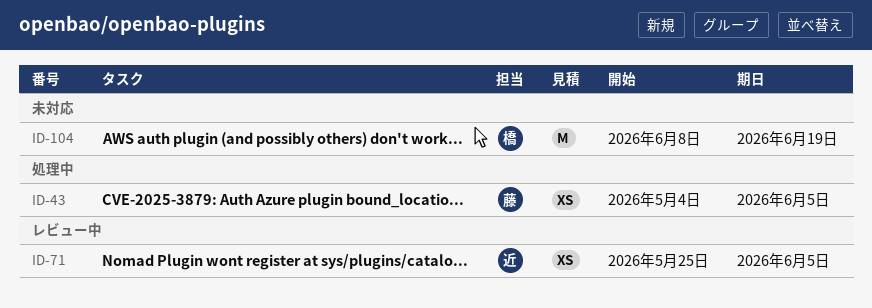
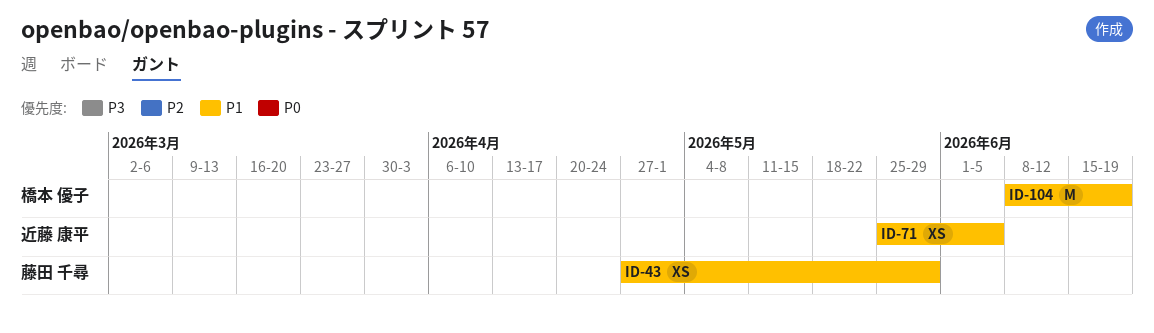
ID-43, start: May 4 -> Apr 27
ID-43, due: Jun 5 -> May 29

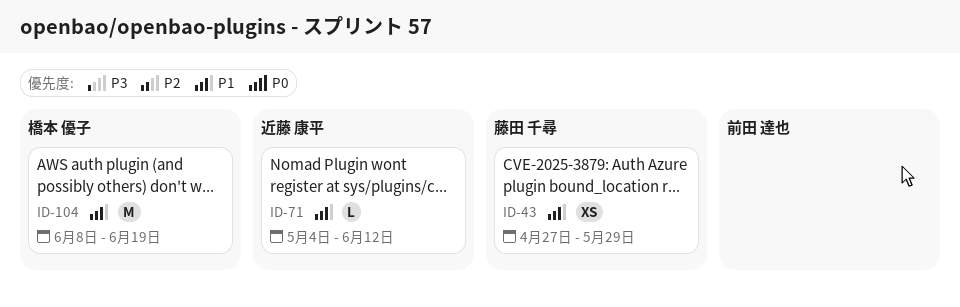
ID-71, estimate: XS -> L
ID-71, start: May 25 -> May 4
ID-71, due: Jun 5 -> Jun 12

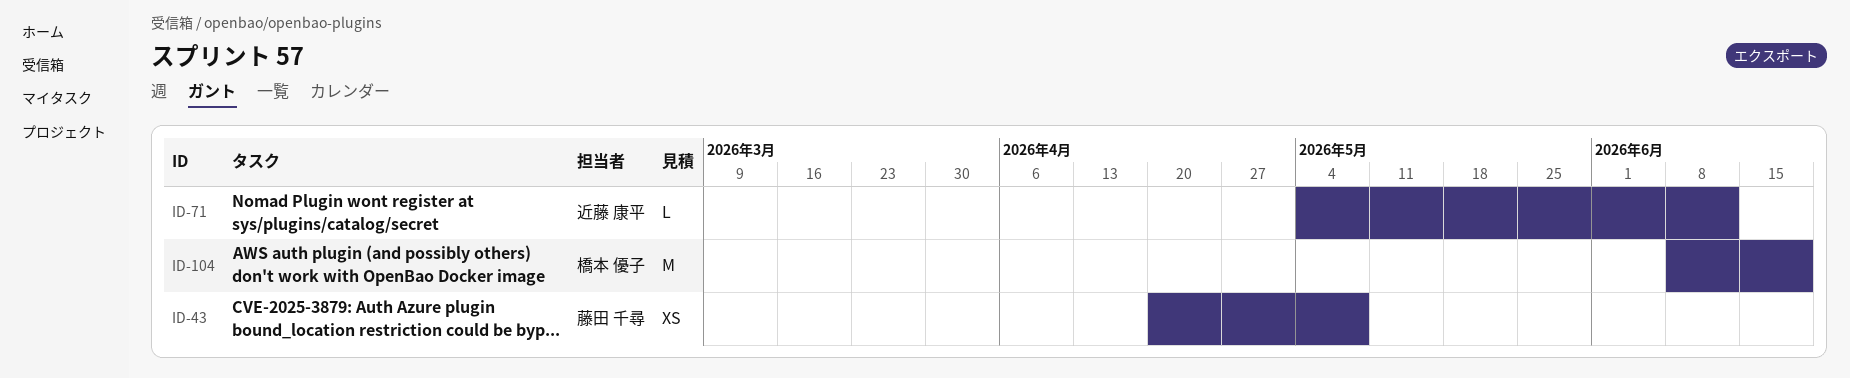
ID-43, start: Apr 27 -> Apr 20
ID-43, due: May 29 -> May 8

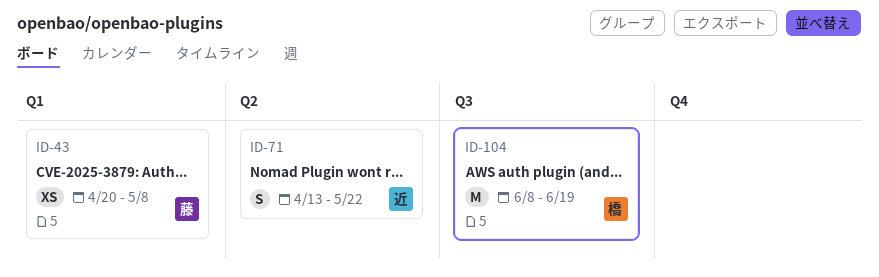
ID-71, estimate: L -> S
ID-71, start: May 4 -> Apr 13
ID-71, due: Jun 12 -> May 22

